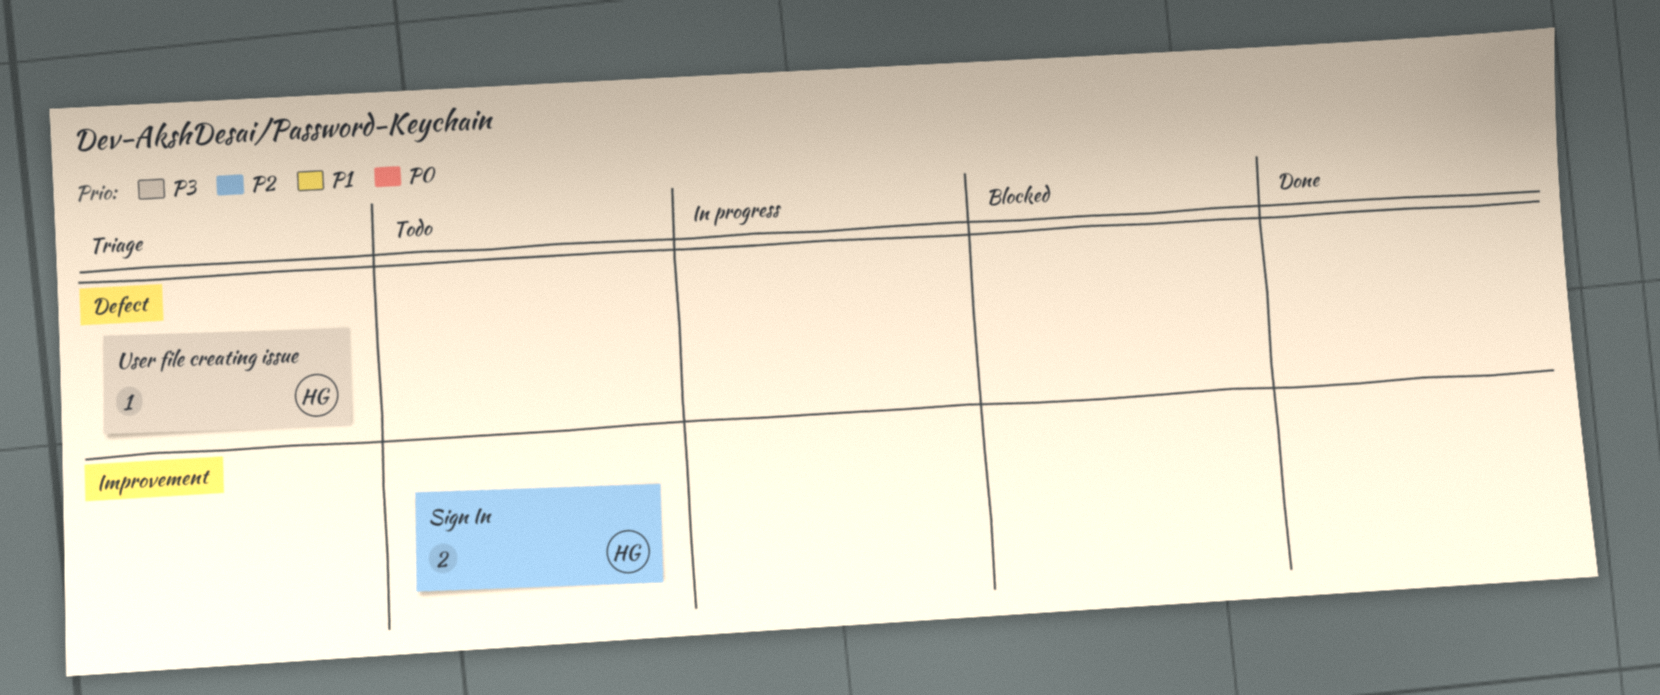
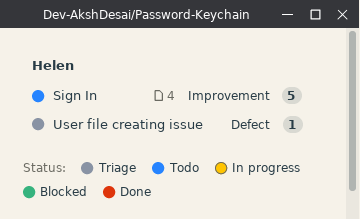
Sign In, estimate: 2 -> 5

